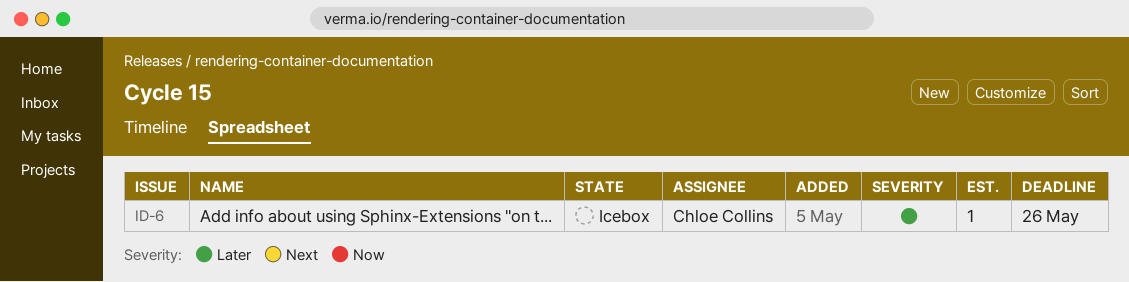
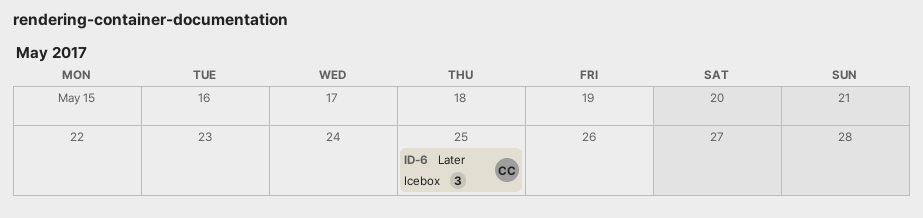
ID-6, estimate: 1 -> 3
ID-6, due: May 26 -> May 25

